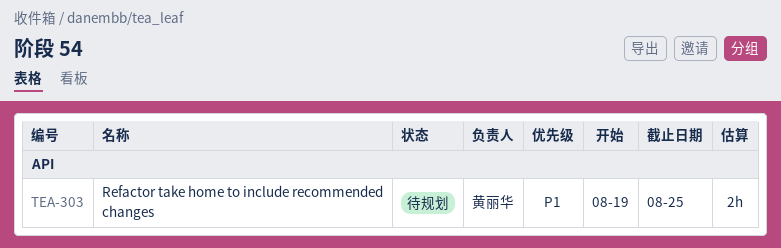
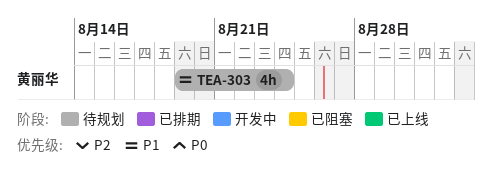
TEA-303, estimate: 2h -> 4h
TEA-303, due: Aug 25 -> Aug 24

